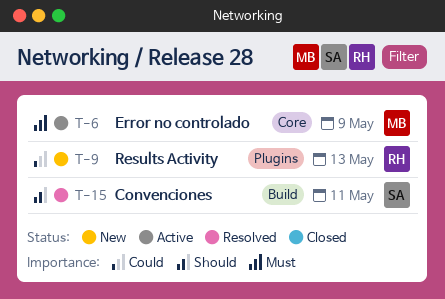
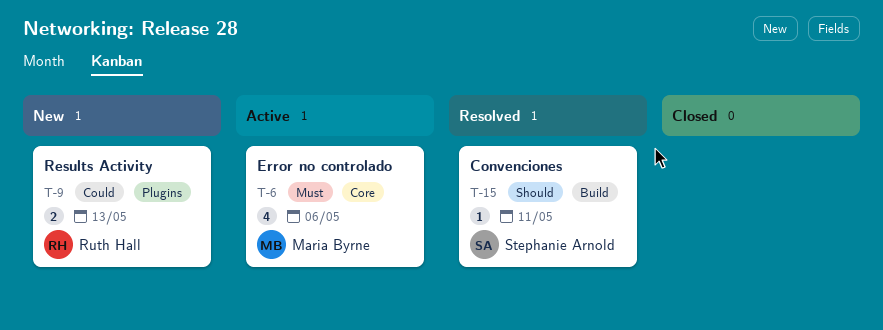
T-6, due: May 9 -> May 6

